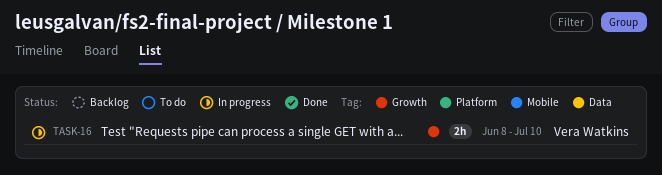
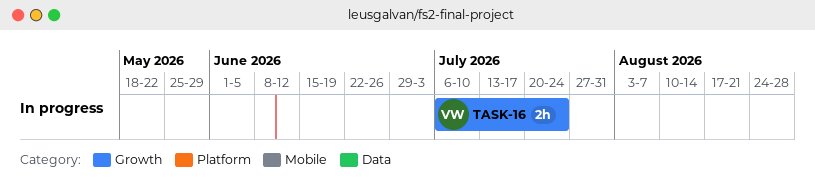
TASK-16, start: Jun 8 -> Jul 6
TASK-16, due: Jul 10 -> Jul 24

